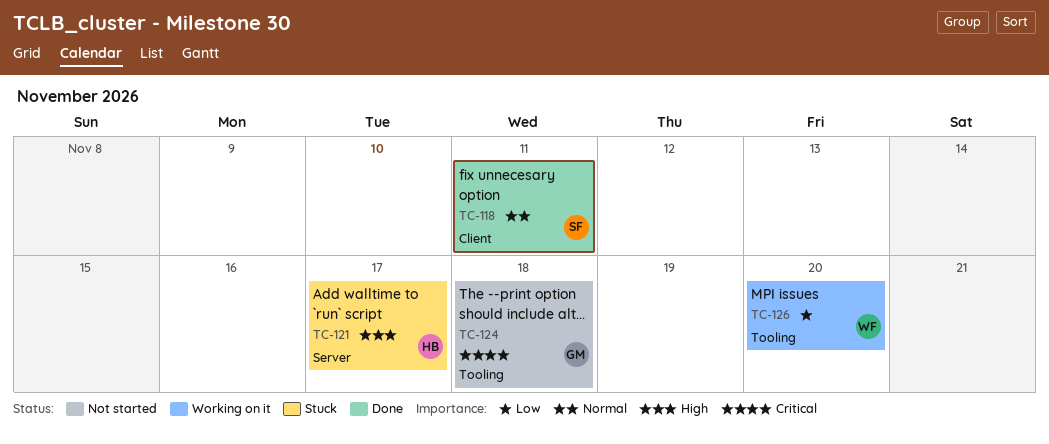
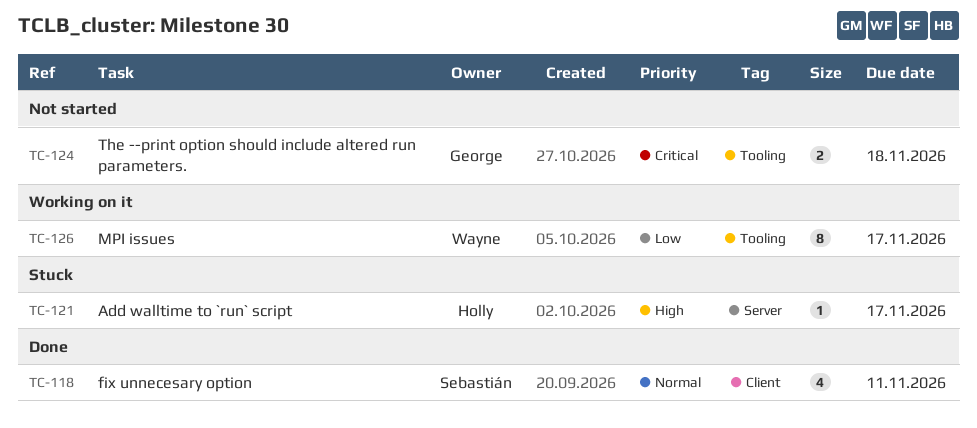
TC-126, due: Nov 20 -> Nov 17

